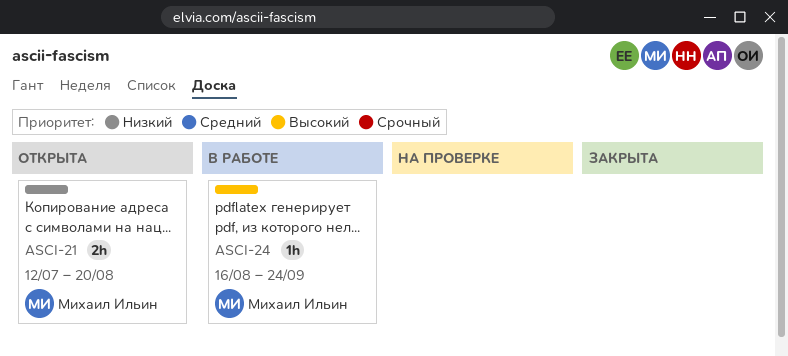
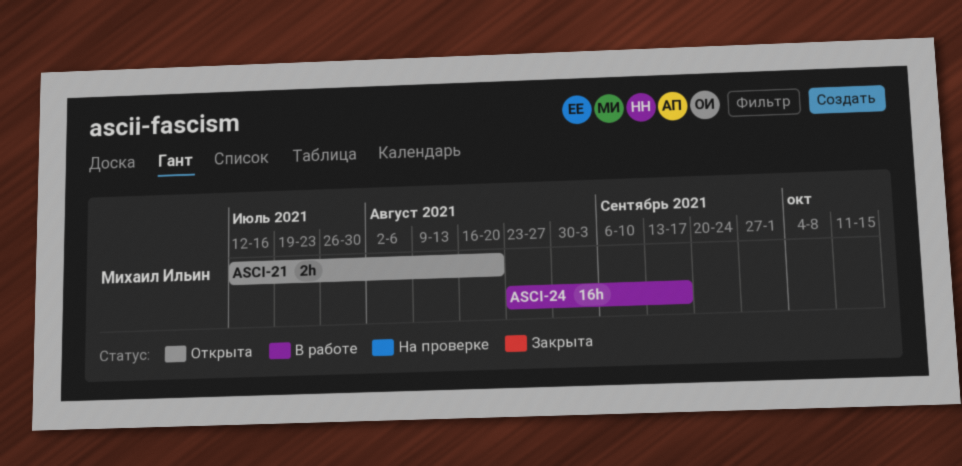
ASCI-24, estimate: 1h -> 16h
ASCI-24, start: Aug 16 -> Aug 23
ASCI-24, due: Sep 24 -> Sep 17

